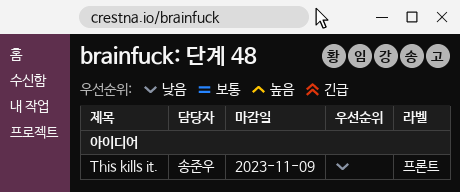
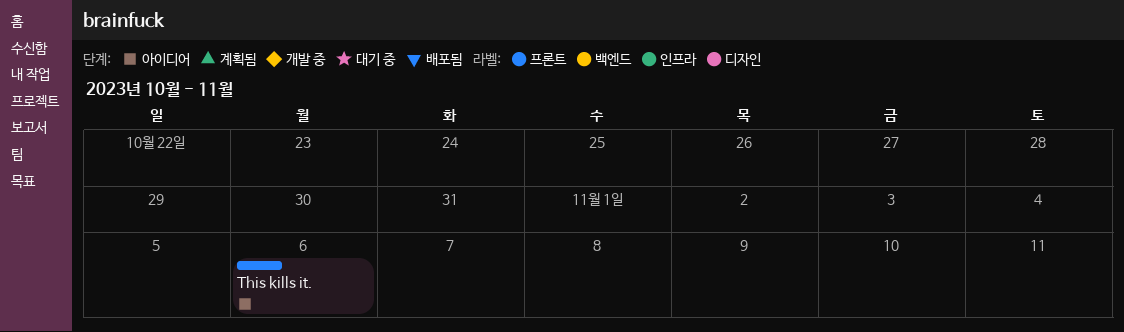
This kills it., due: Nov 9 -> Nov 6

